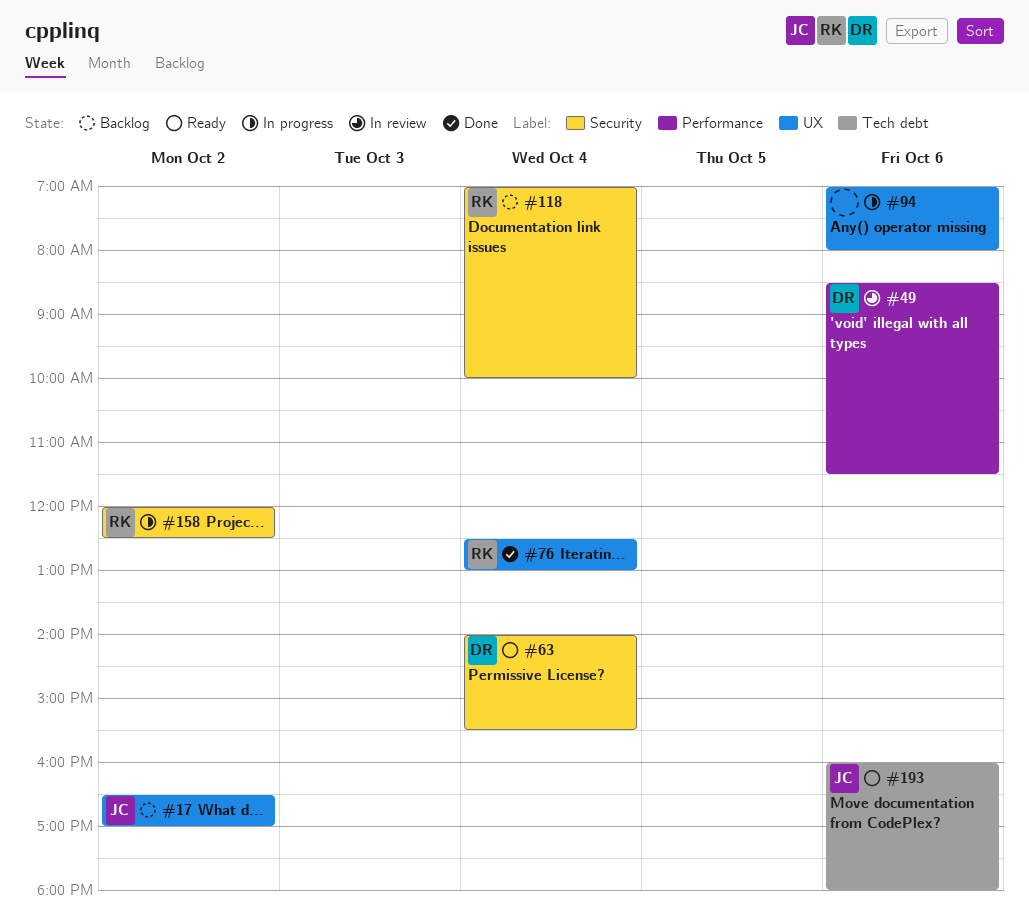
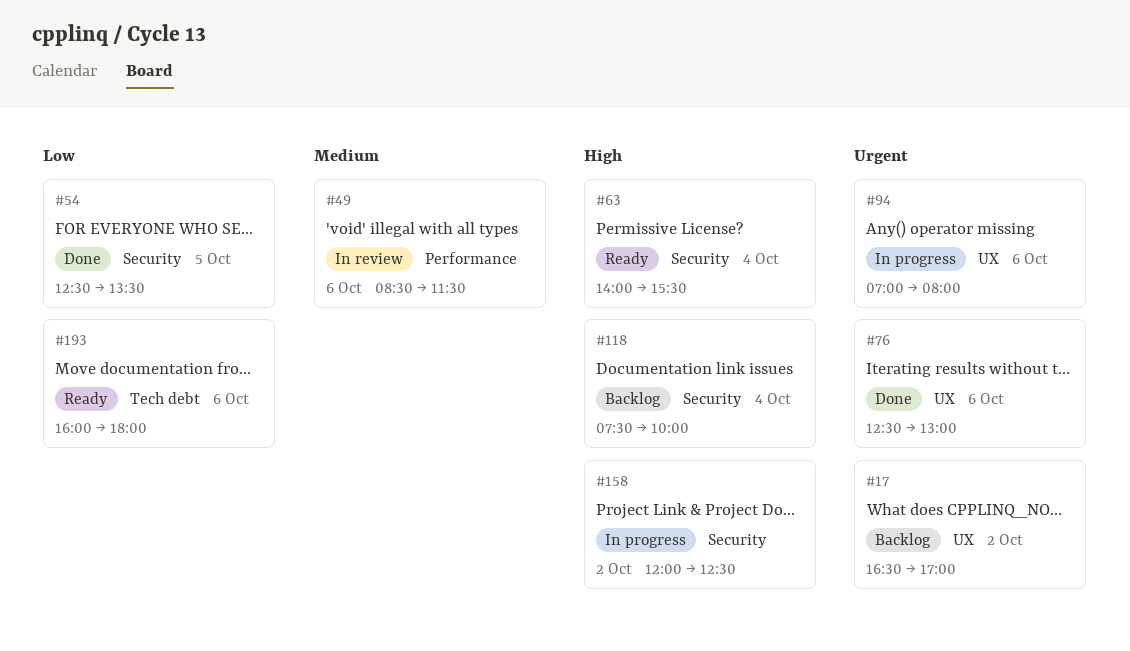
#54: none -> present
#76, day: Oct 4 -> Oct 6
#118, begins: 07:00 -> 07:30

